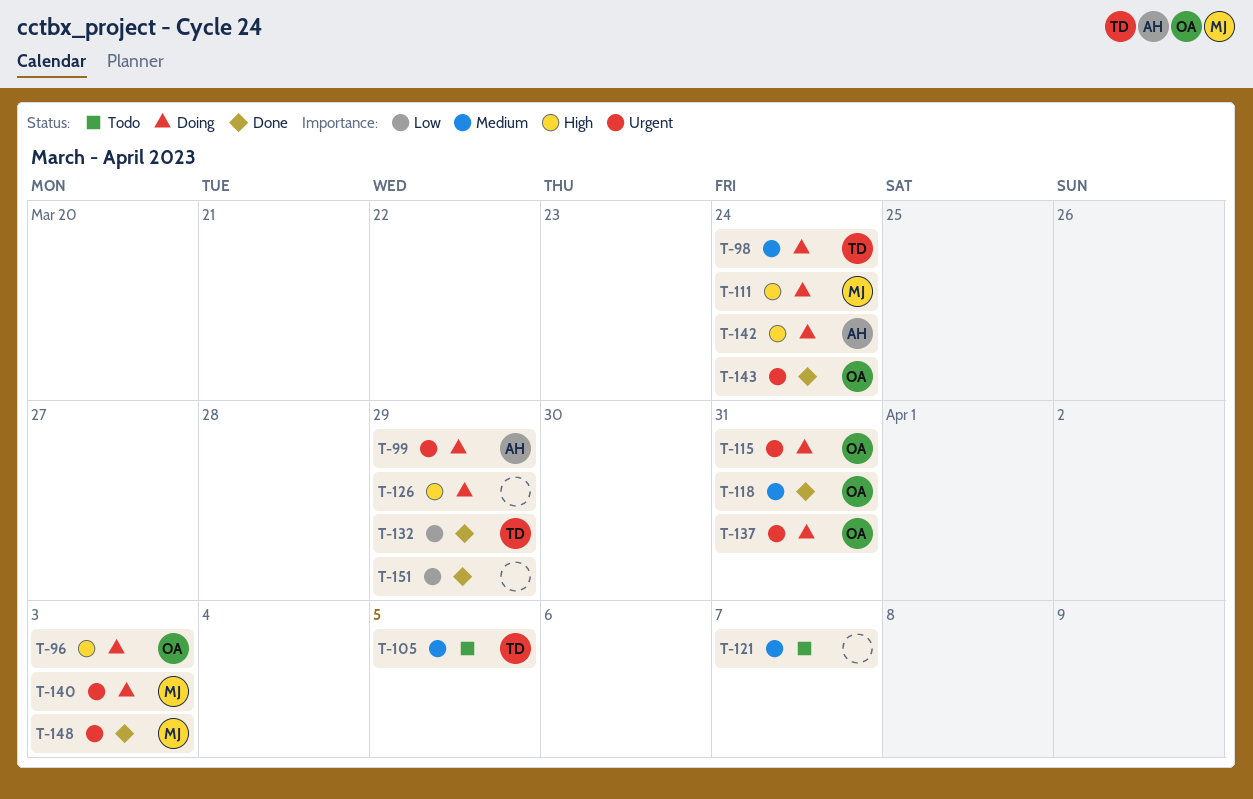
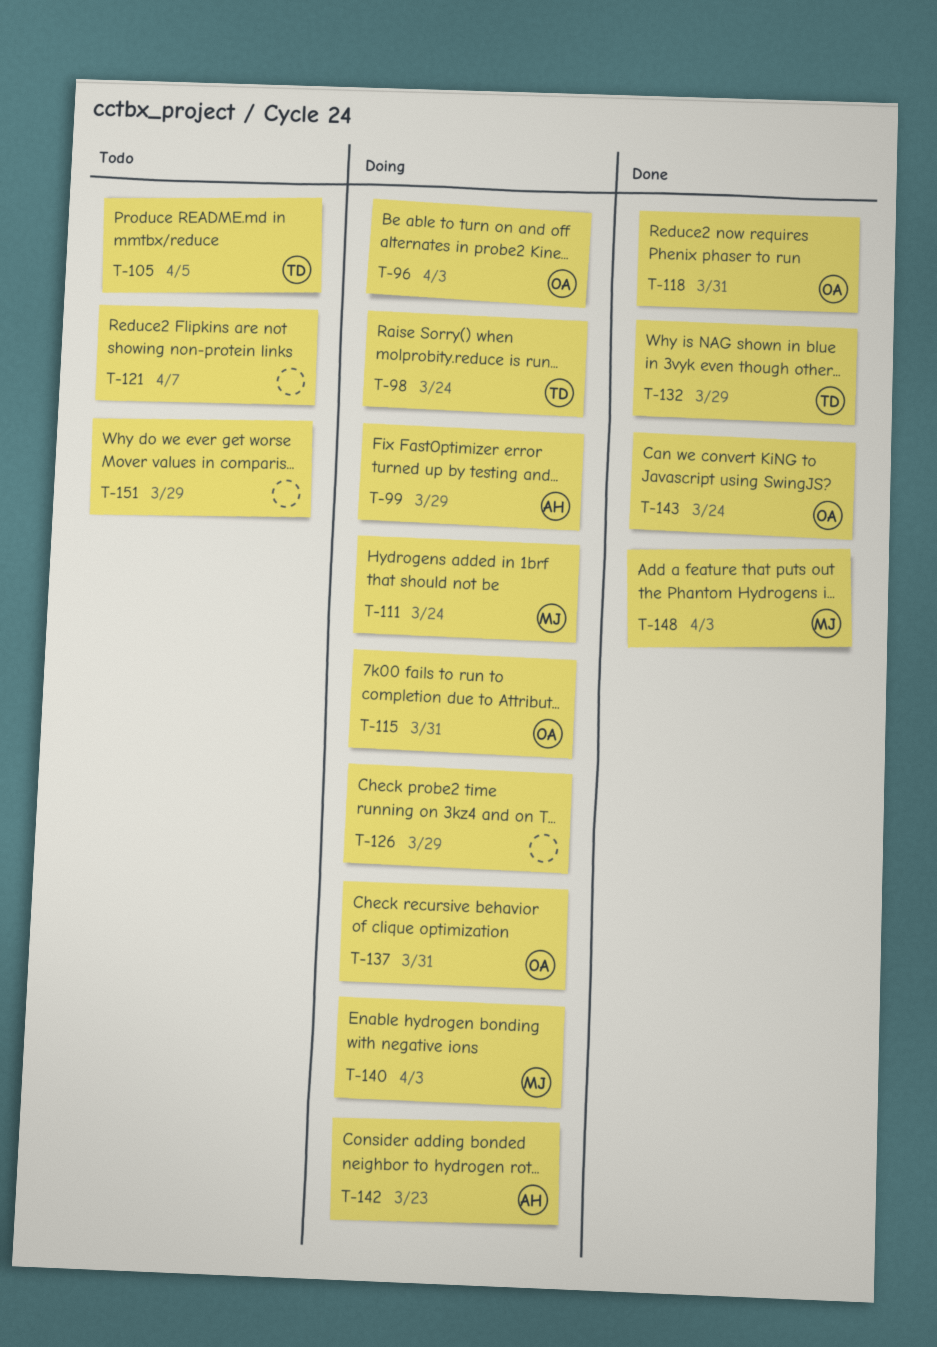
T-142, due: Mar 24 -> Mar 23
T-151, status: Done -> Todo

